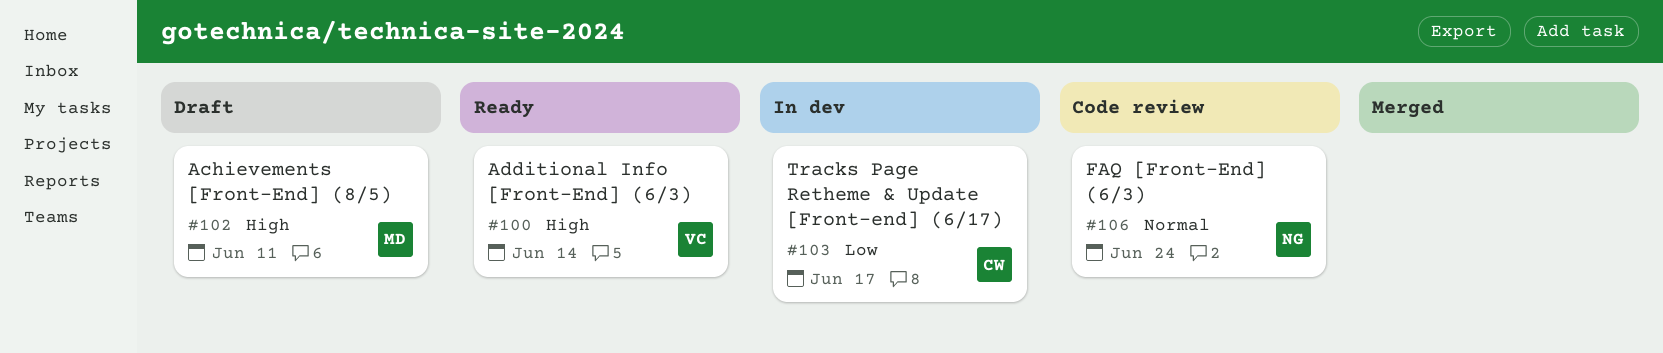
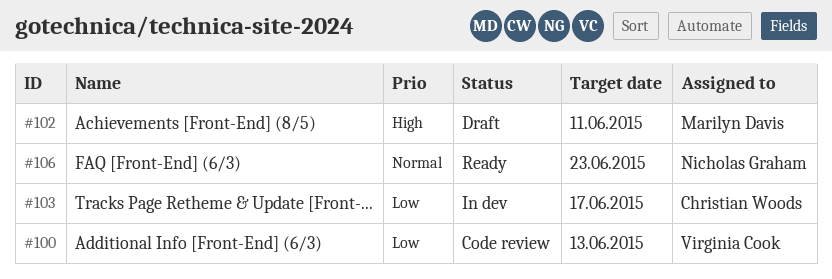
#100, status: Ready -> Code review
#100, priority: High -> Low
#100, due: Jun 14 -> Jun 13
#106, status: Code review -> Ready
#106, due: Jun 24 -> Jun 23

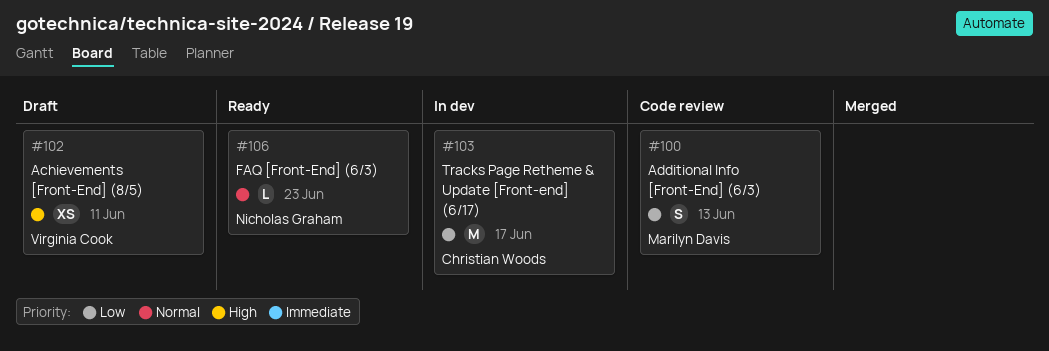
#100, owner: Virginia Cook -> Marilyn Davis
#102, owner: Marilyn Davis -> Virginia Cook

